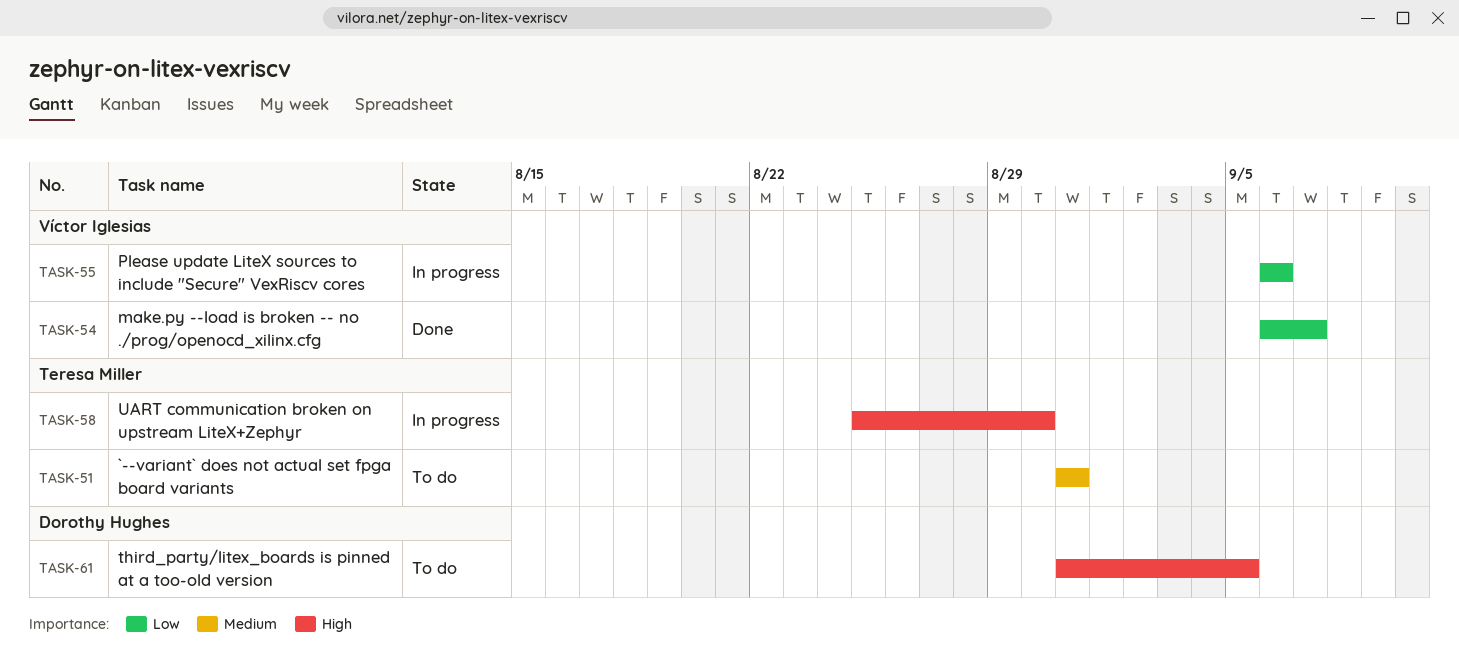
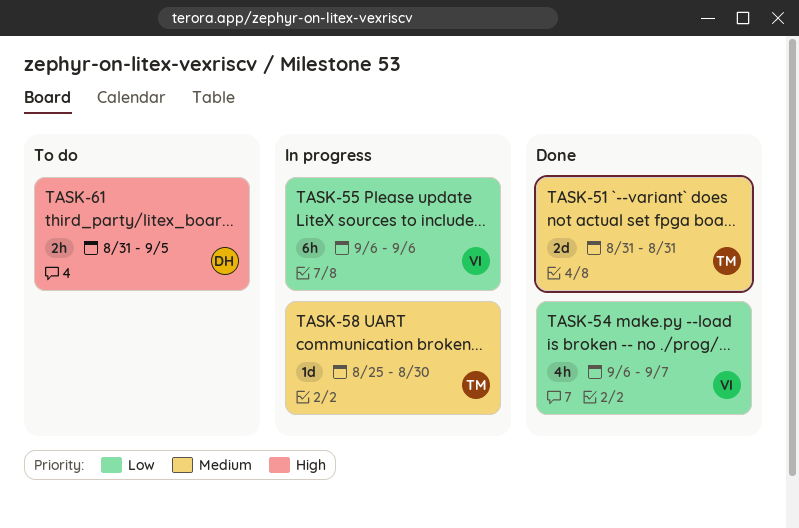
TASK-51, status: To do -> Done
TASK-58, priority: High -> Medium

